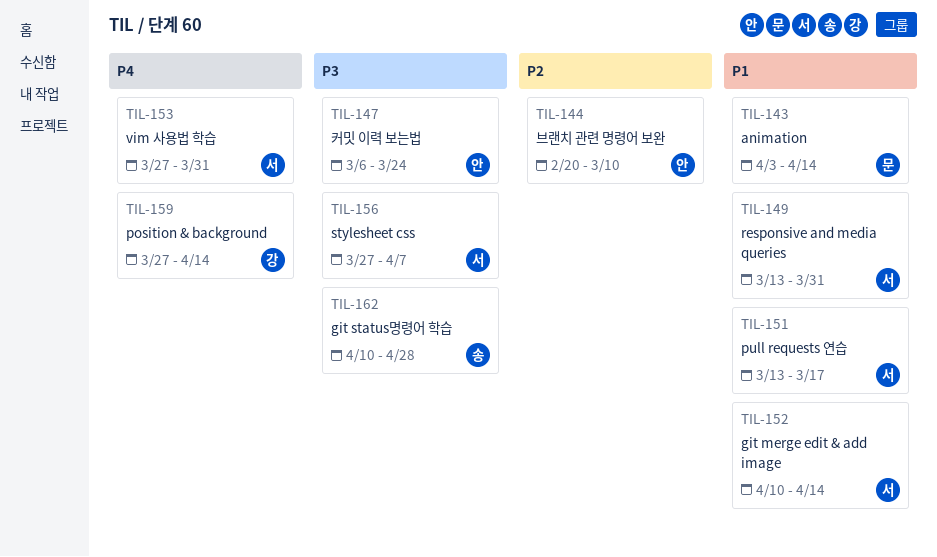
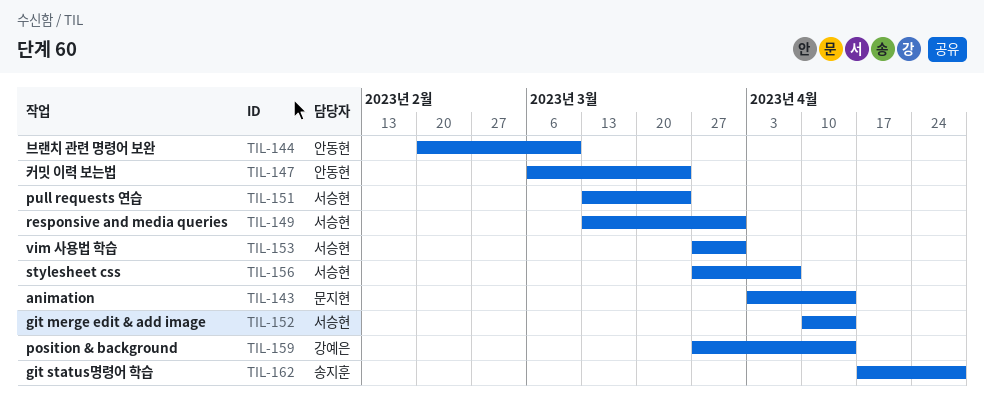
TIL-151, due: Mar 17 -> Mar 24
TIL-162, start: Apr 10 -> Apr 17

